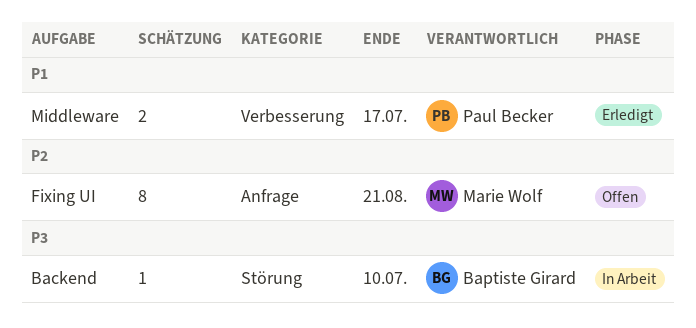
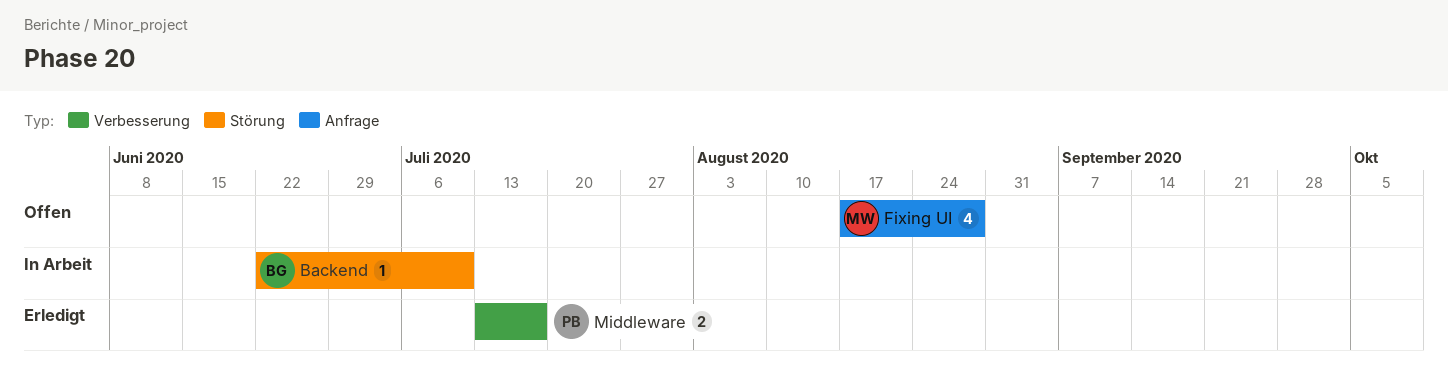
Fixing UI, estimate: 8 -> 4
Fixing UI, due: Aug 21 -> Aug 28

